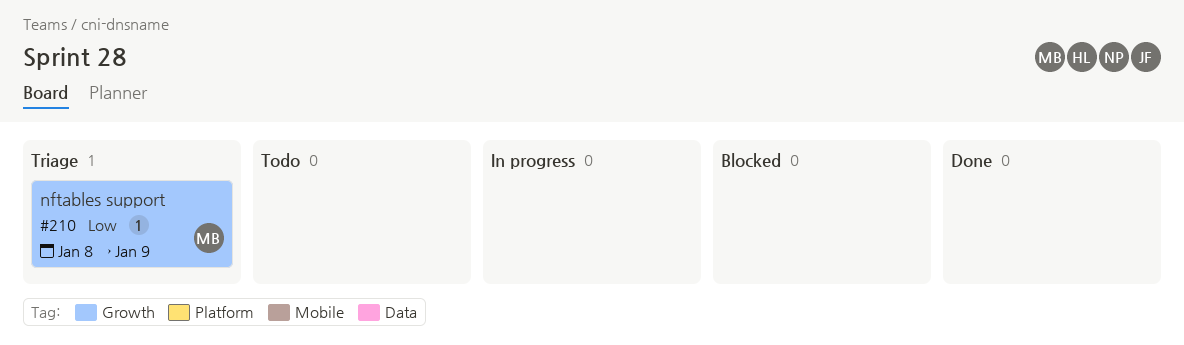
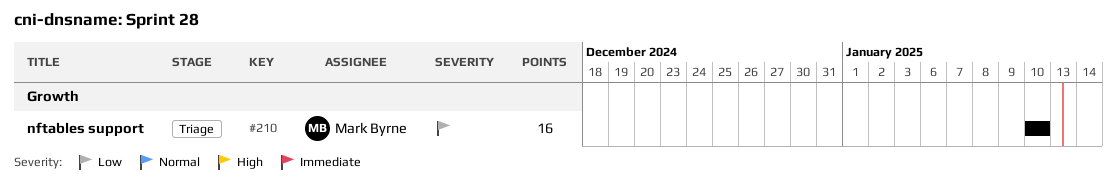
#210, estimate: 1 -> 16
#210, start: Jan 8 -> Jan 10
#210, due: Jan 9 -> Jan 10

